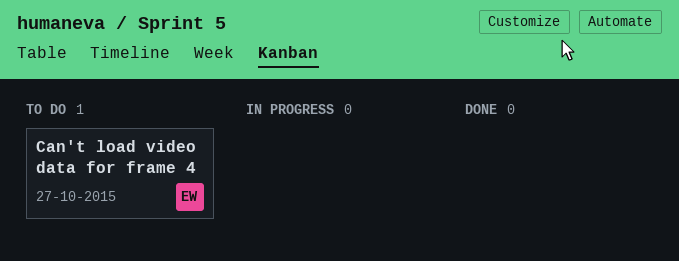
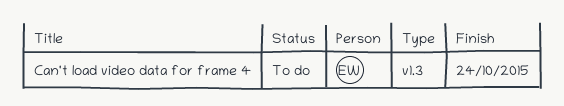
Can't load video data for frame 4, due: Oct 27 -> Oct 24

